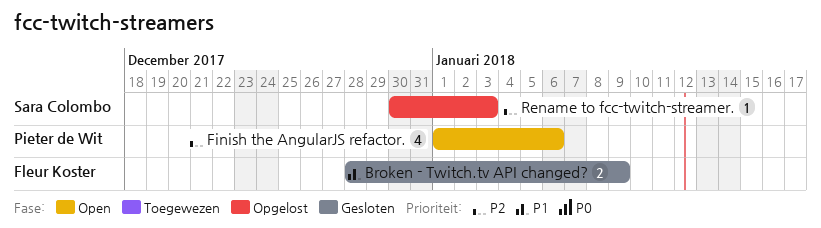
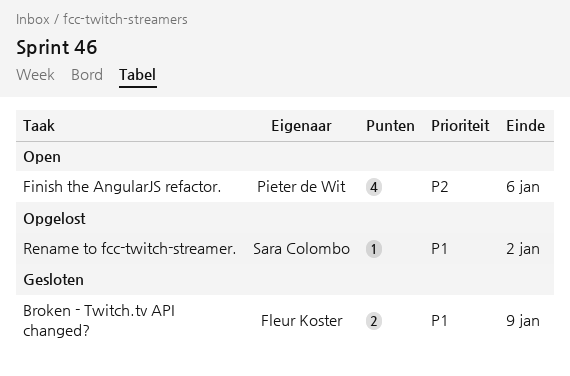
Rename to fcc-twitch-streamer., priority: P2 -> P1
Rename to fcc-twitch-streamer., due: Jan 3 -> Jan 2

